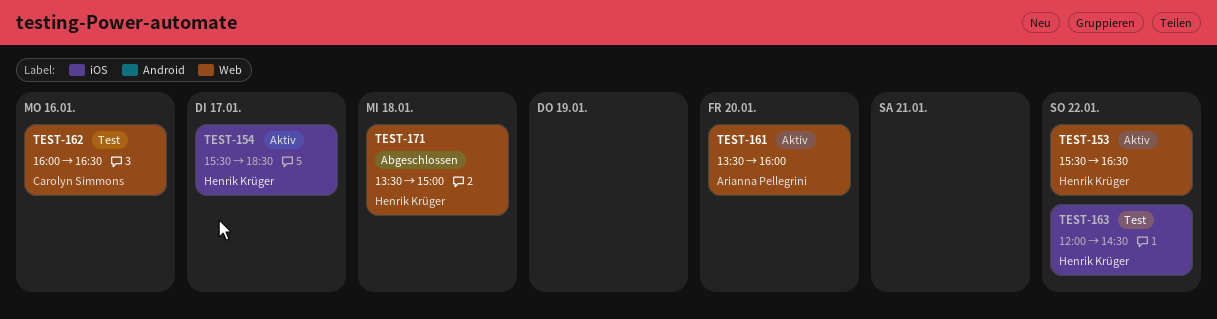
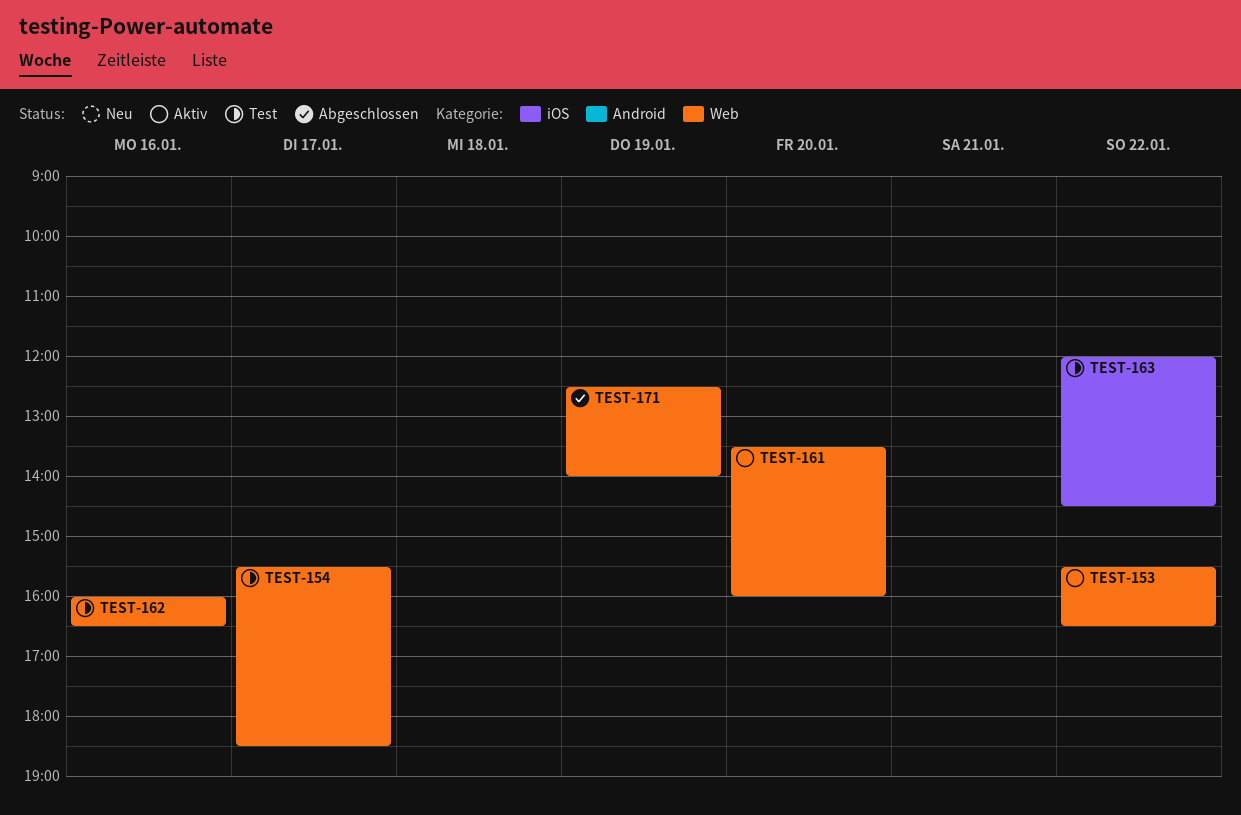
TEST-154, status: Aktiv -> Test
TEST-154, label: iOS -> Web
TEST-171, day: Jan 18 -> Jan 19
TEST-171, begins: 13:30 -> 12:30
TEST-171, ends: 15:00 -> 14:00

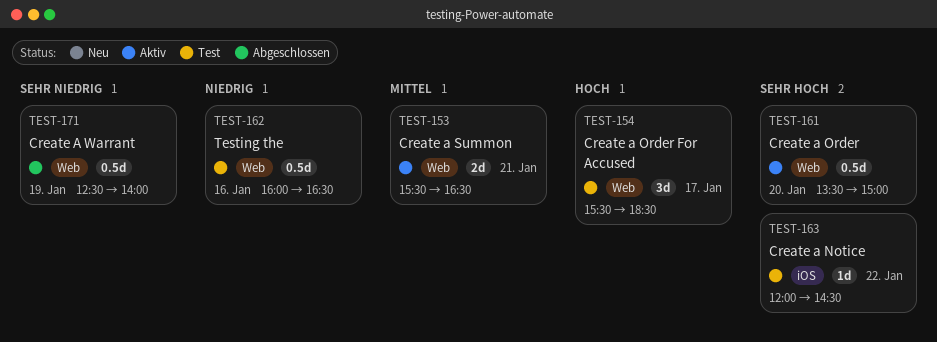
TEST-153, day: Jan 22 -> Jan 21
TEST-161, ends: 16:00 -> 15:00

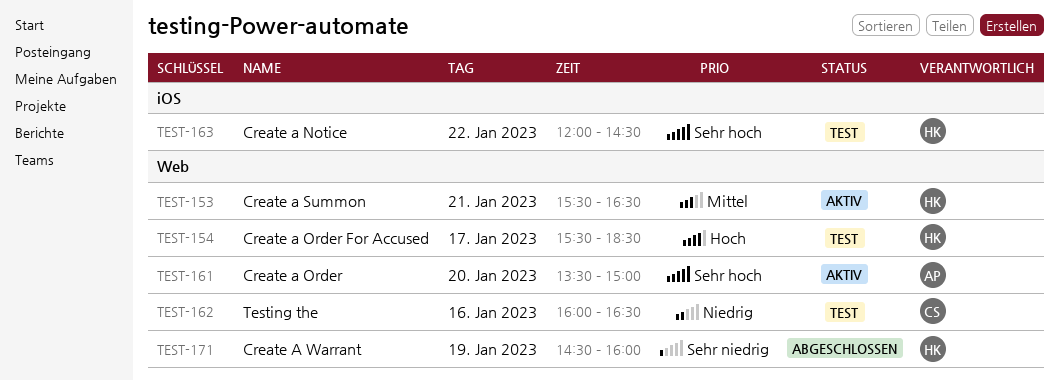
TEST-171, begins: 12:30 -> 14:30
TEST-171, ends: 14:00 -> 16:00

